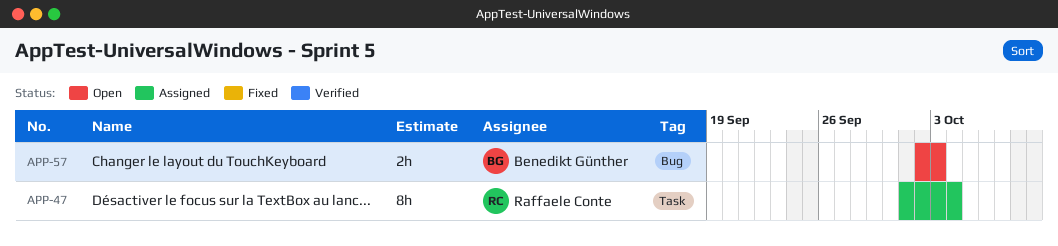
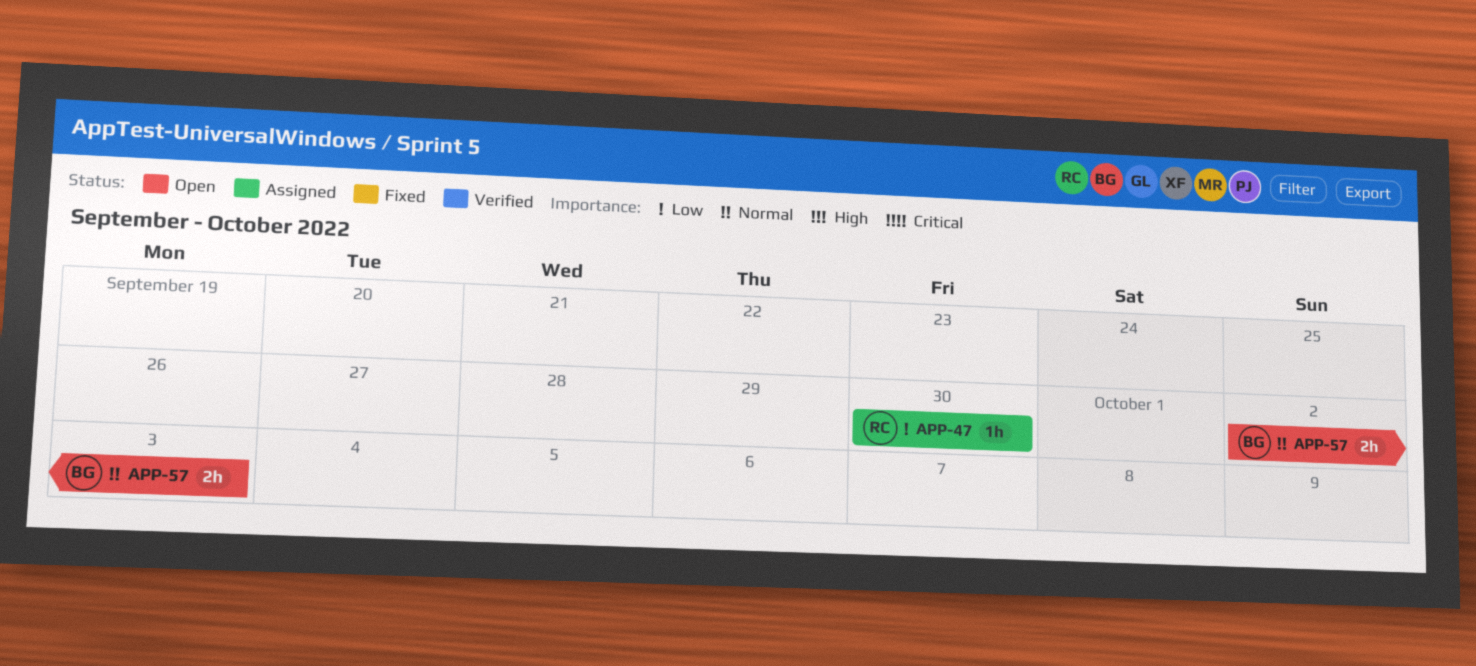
APP-47, estimate: 8h -> 1h
APP-47, start: Oct 1 -> Sep 30
APP-47, due: Oct 4 -> Sep 30

